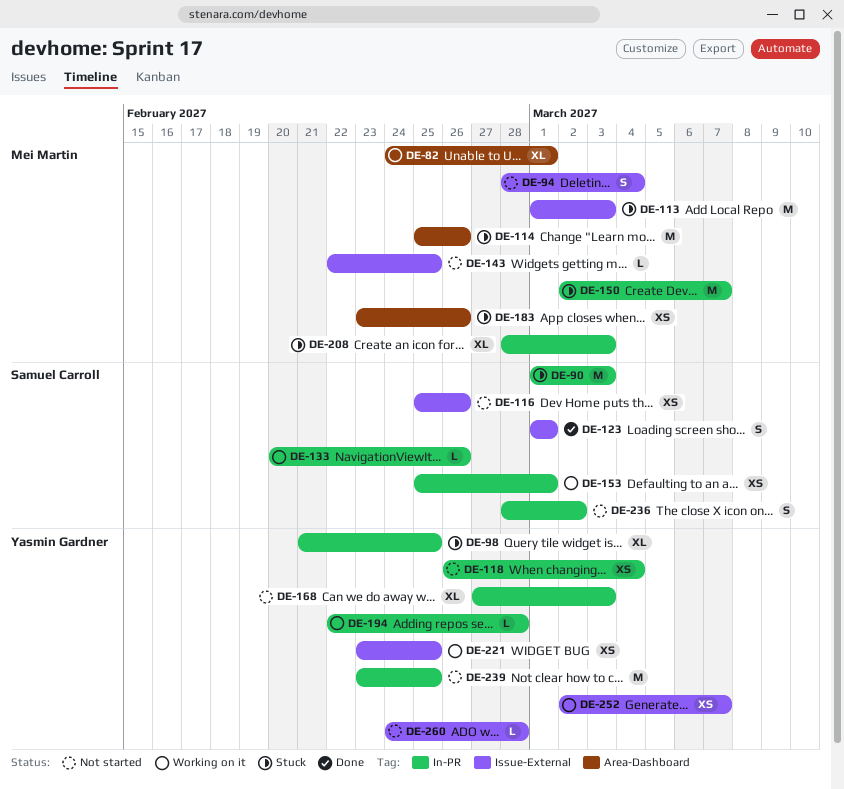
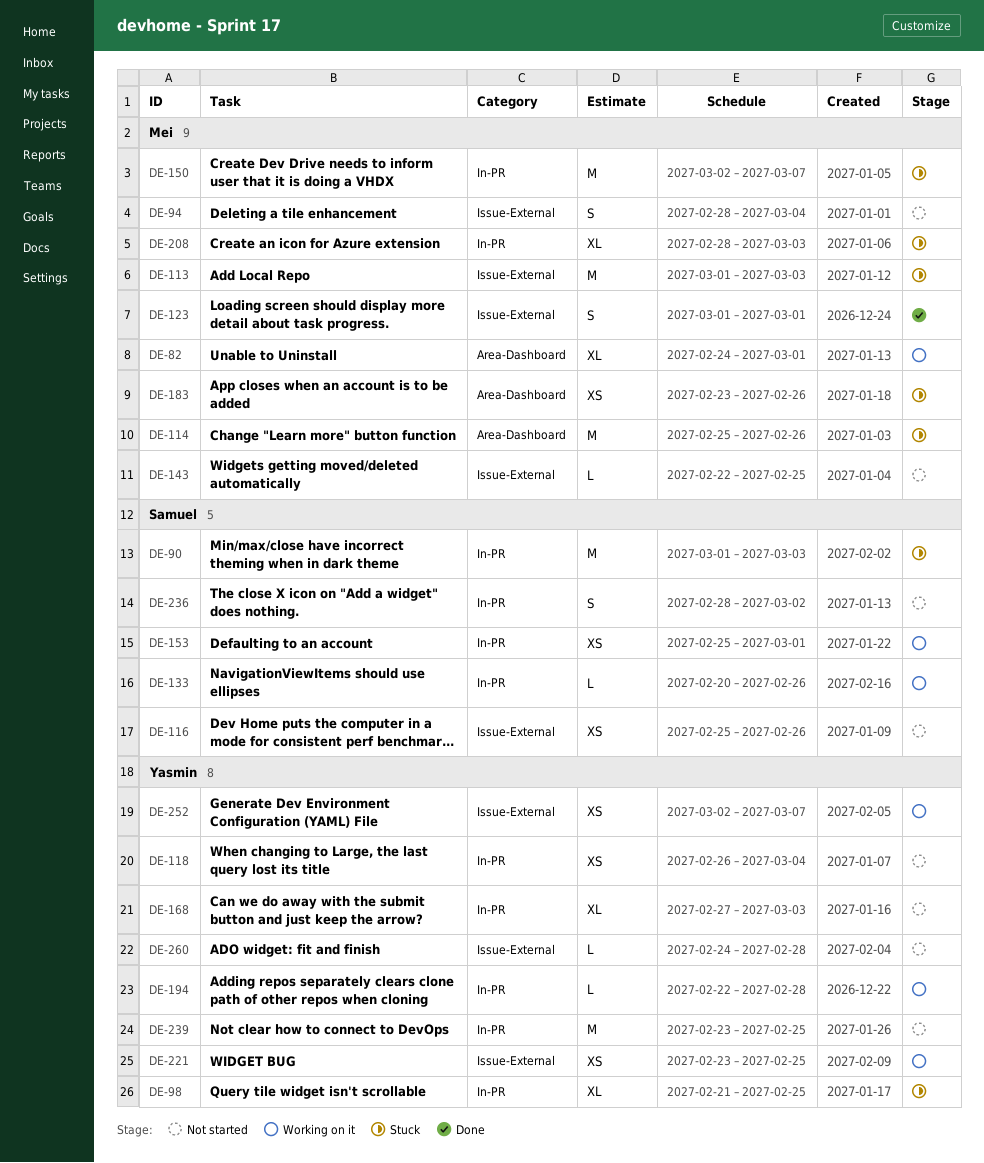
DE-123, owner: Samuel Carroll -> Mei Martin

